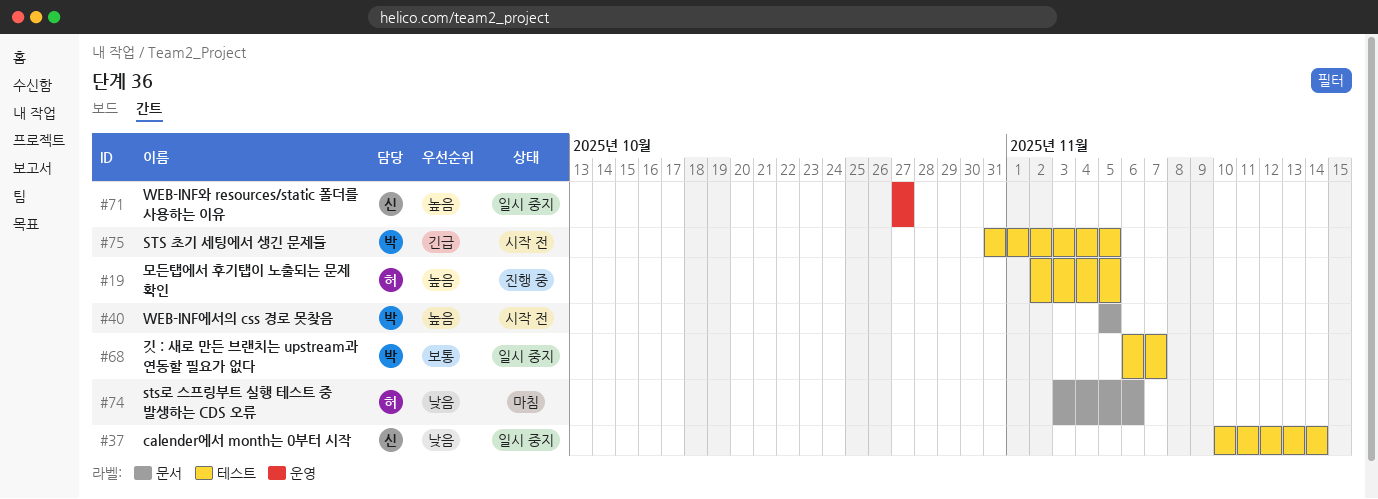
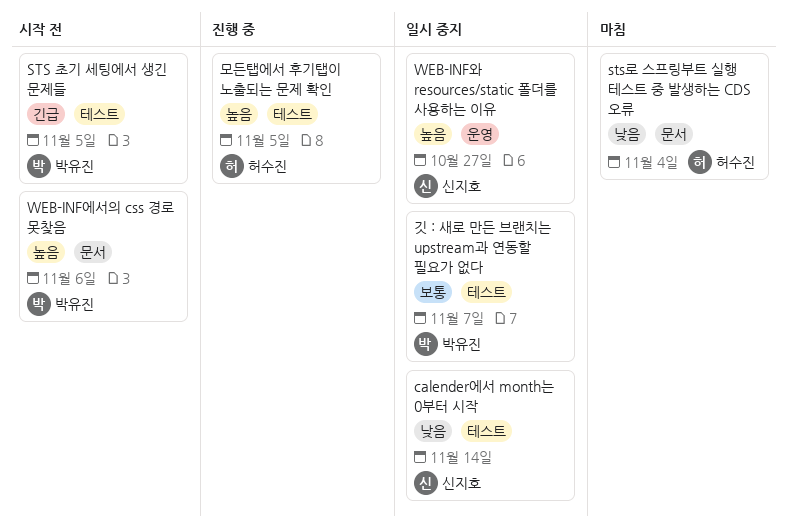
sts로 스프링부트 실행 테스트 중 발생하는 CDS 오류, due: Nov 6 -> Nov 4
WEB-INF에서의 css 경로 못찾음, due: Nov 5 -> Nov 6

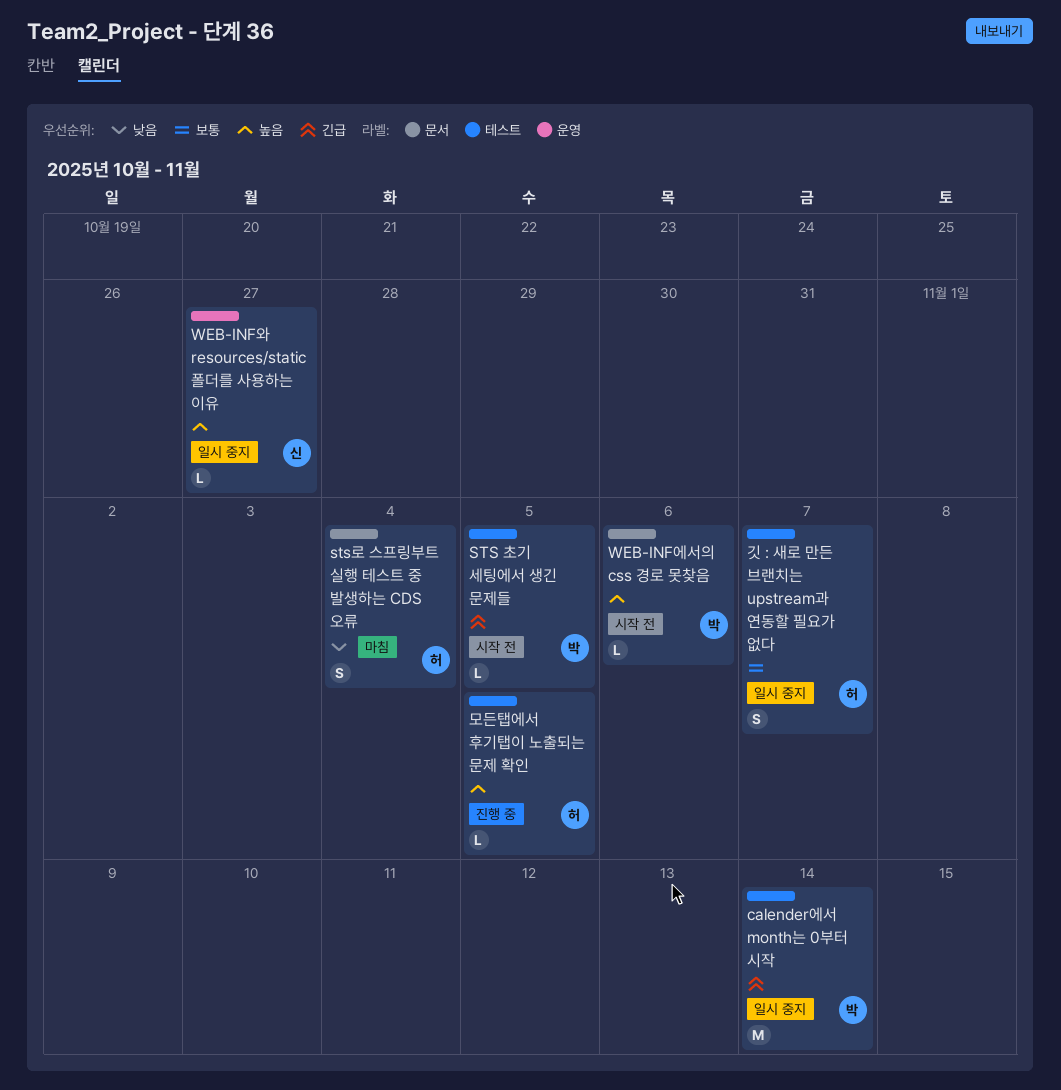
calender에서 month는 0부터 시작, owner: 신지호 -> 박유진
calender에서 month는 0부터 시작, priority: 낮음 -> 긴급
깃 : 새로 만든 브랜치는 upstream과 연동할 필요가 없다, owner: 박유진 -> 허수진

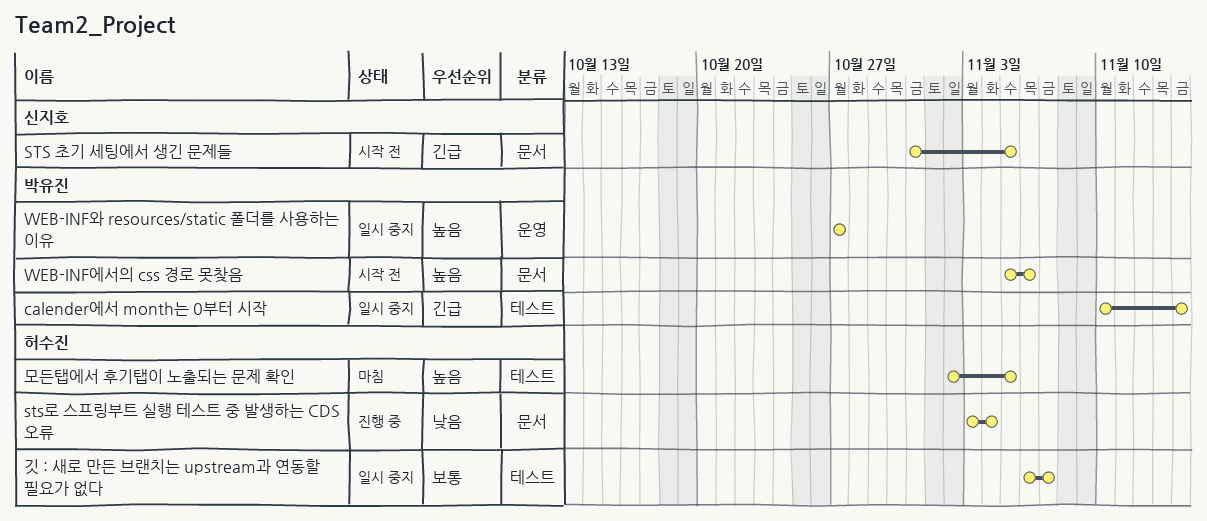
STS 초기 세팅에서 생긴 문제들, owner: 박유진 -> 신지호
STS 초기 세팅에서 생긴 문제들, label: 테스트 -> 문서
sts로 스프링부트 실행 테스트 중 발생하는 CDS 오류, status: 마침 -> 진행 중
WEB-INF와 resources/static 폴더를 사용하는 이유, owner: 신지호 -> 박유진
모든탭에서 후기탭이 노출되는 문제 확인, status: 진행 중 -> 마침

